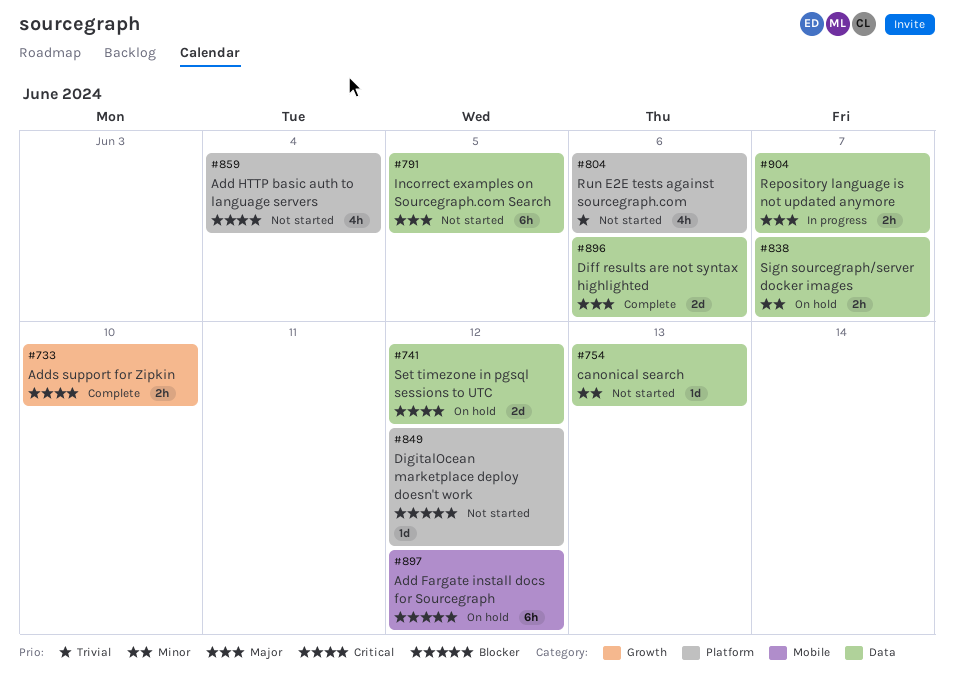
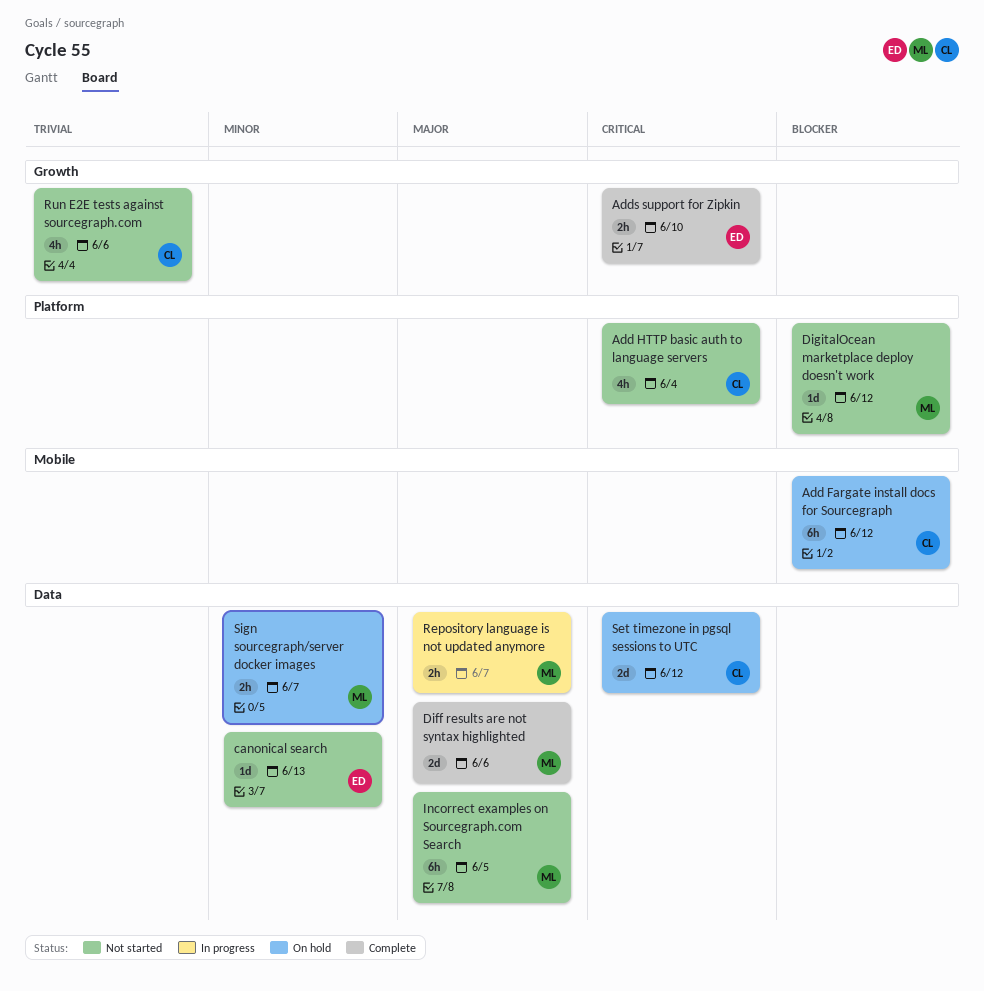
Run E2E tests against sourcegraph.com, label: Platform -> Growth

